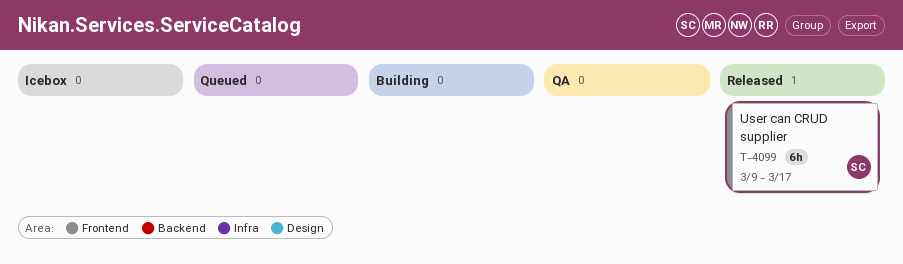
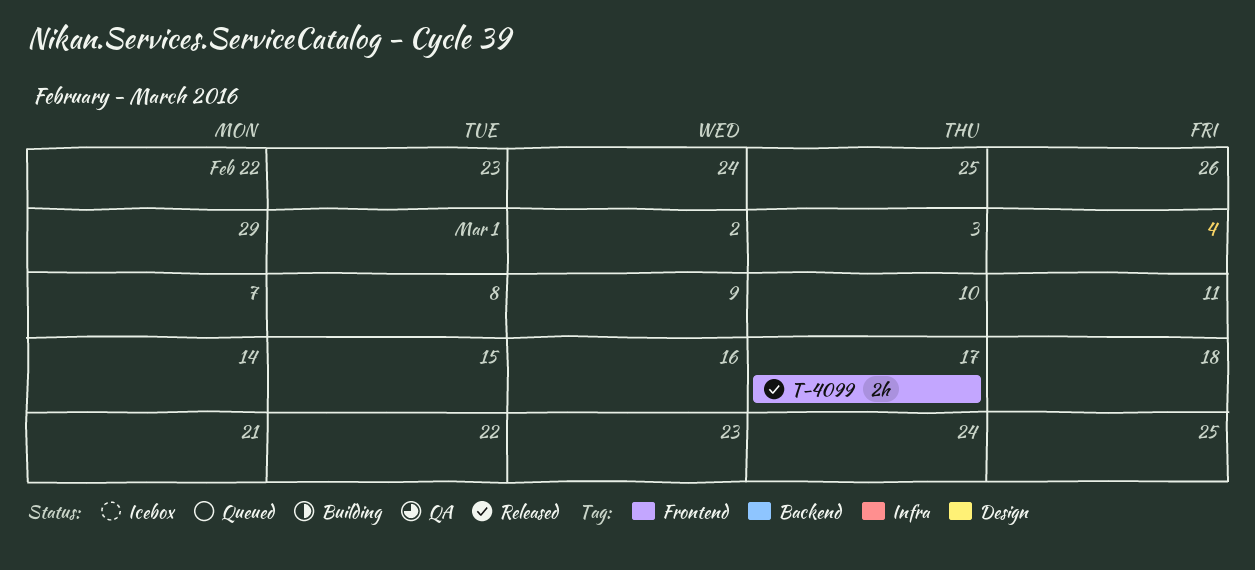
T-4099, estimate: 6h -> 2h
T-4099, start: Mar 9 -> Mar 17

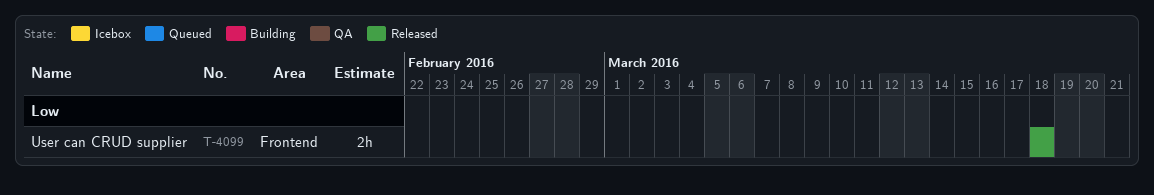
T-4099, start: Mar 17 -> Mar 18
T-4099, due: Mar 17 -> Mar 18

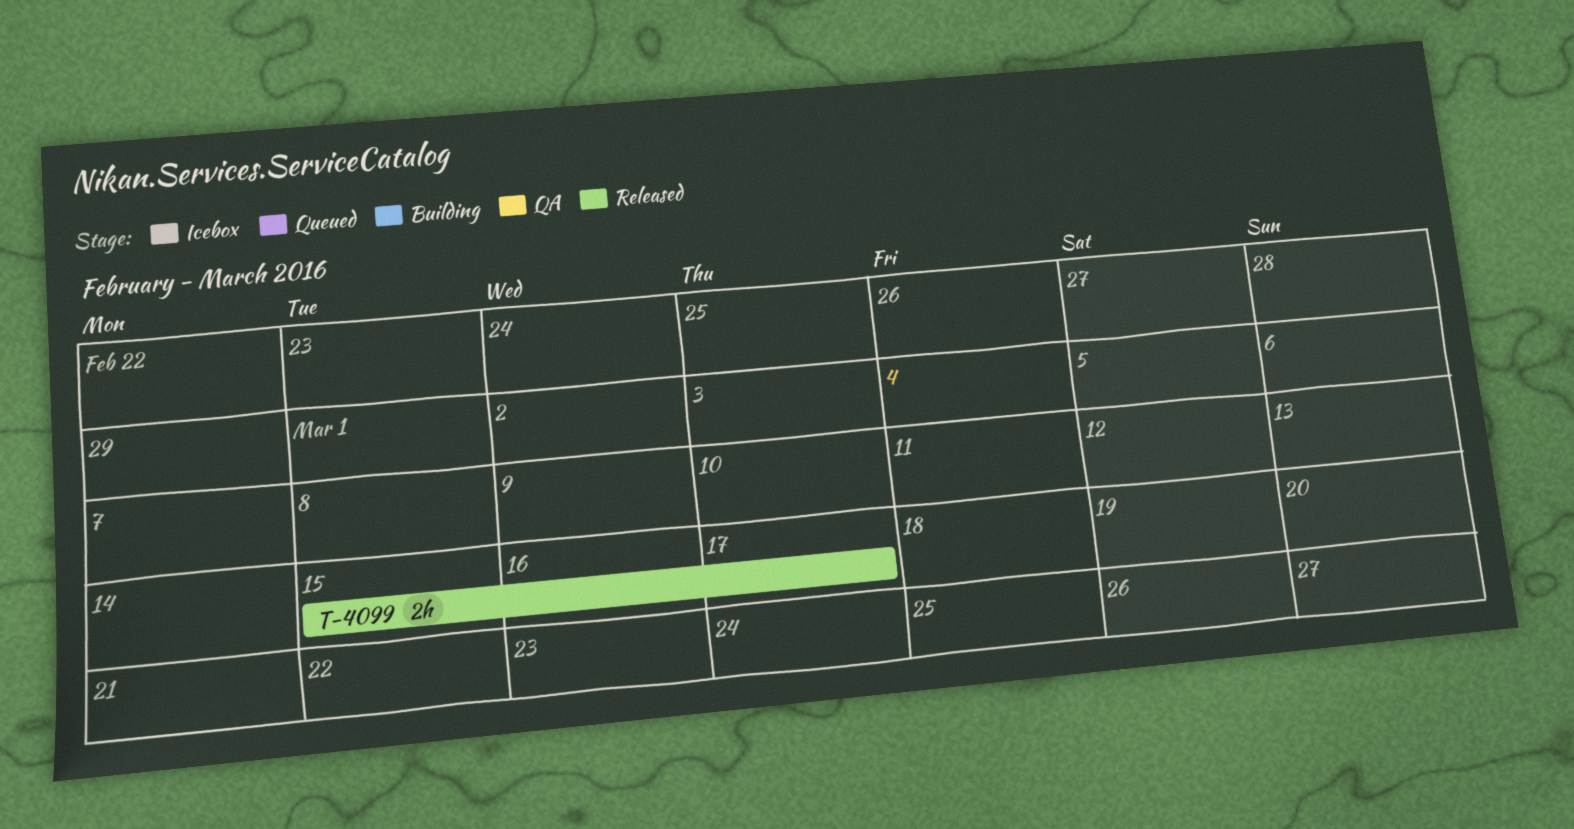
T-4099, start: Mar 18 -> Mar 15
T-4099, due: Mar 18 -> Mar 17

